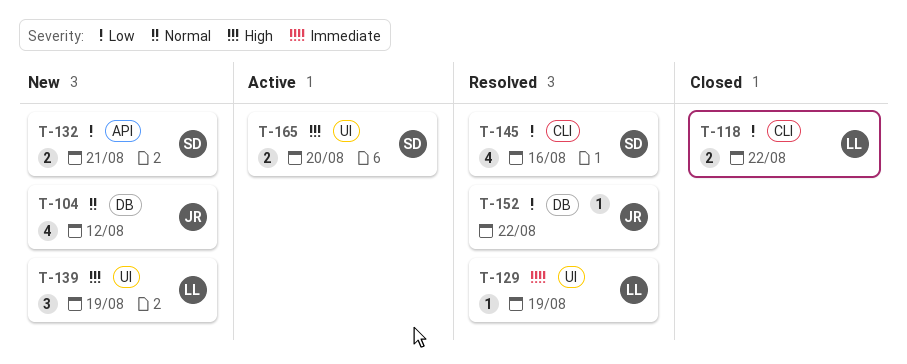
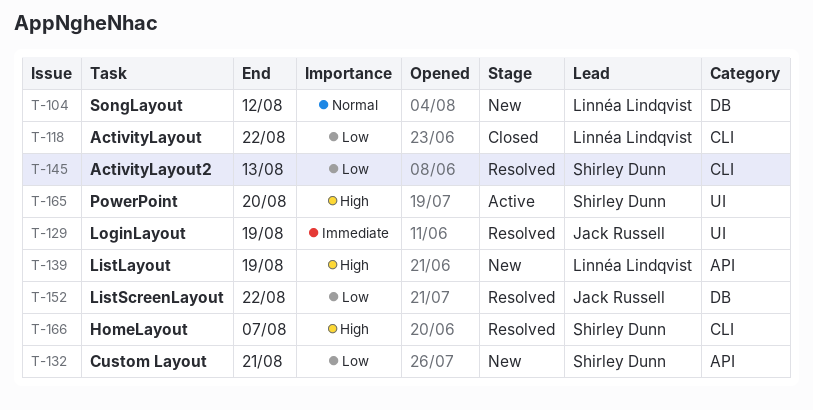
T-104, owner: Jack Russell -> Linnéa Lindqvist
T-129, owner: Linnéa Lindqvist -> Jack Russell
T-139, label: UI -> API
T-145, due: Aug 16 -> Aug 13
T-166: none -> present

